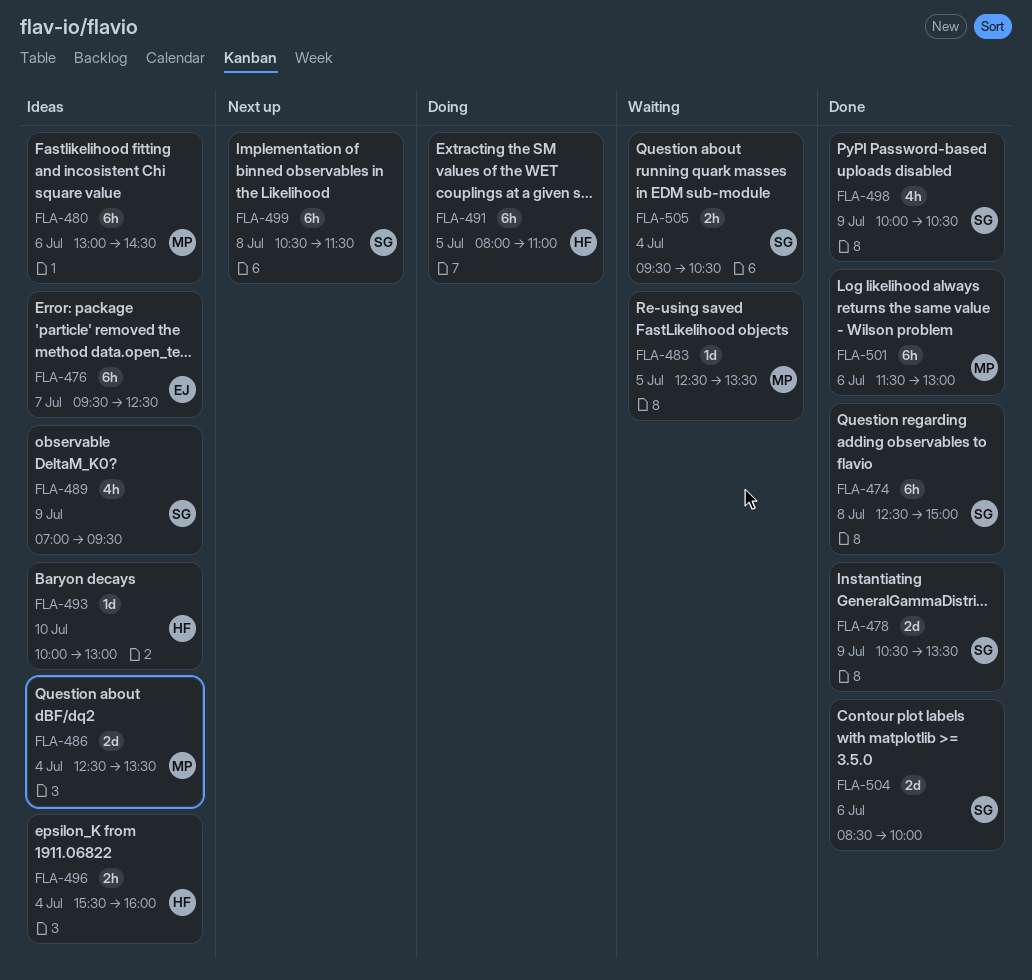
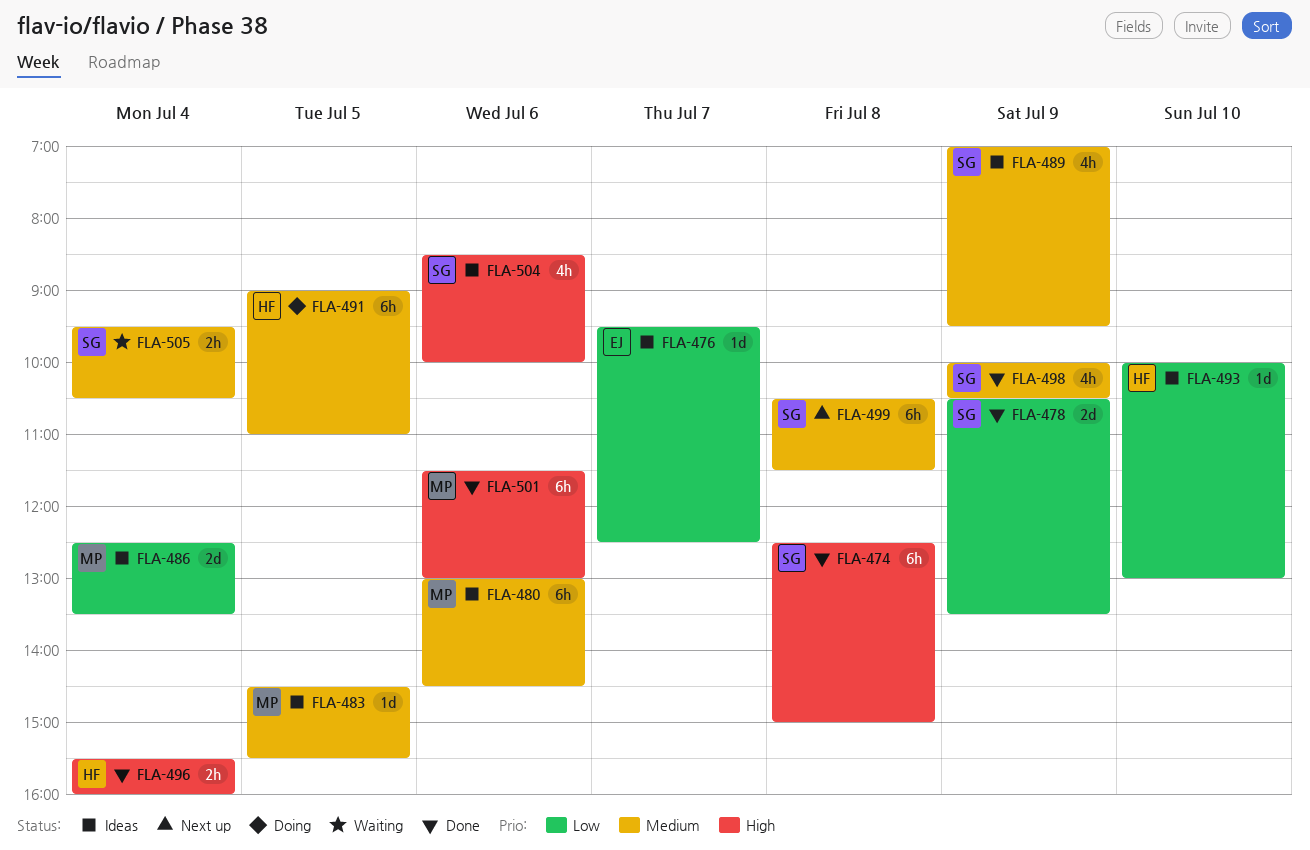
FLA-476, estimate: 6h -> 1d
FLA-483, status: Waiting -> Ideas
FLA-483, begins: 12:30 -> 14:30
FLA-483, ends: 13:30 -> 15:30
FLA-491, begins: 08:00 -> 09:00
FLA-496, status: Ideas -> Done
FLA-504, status: Done -> Ideas
FLA-504, estimate: 2d -> 4h

